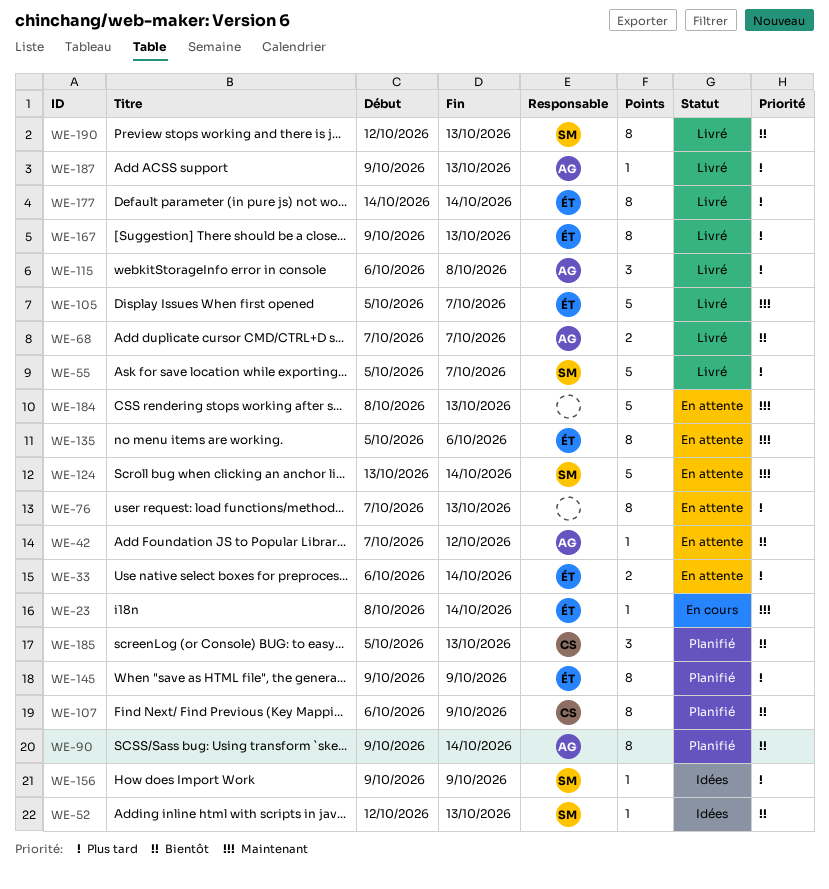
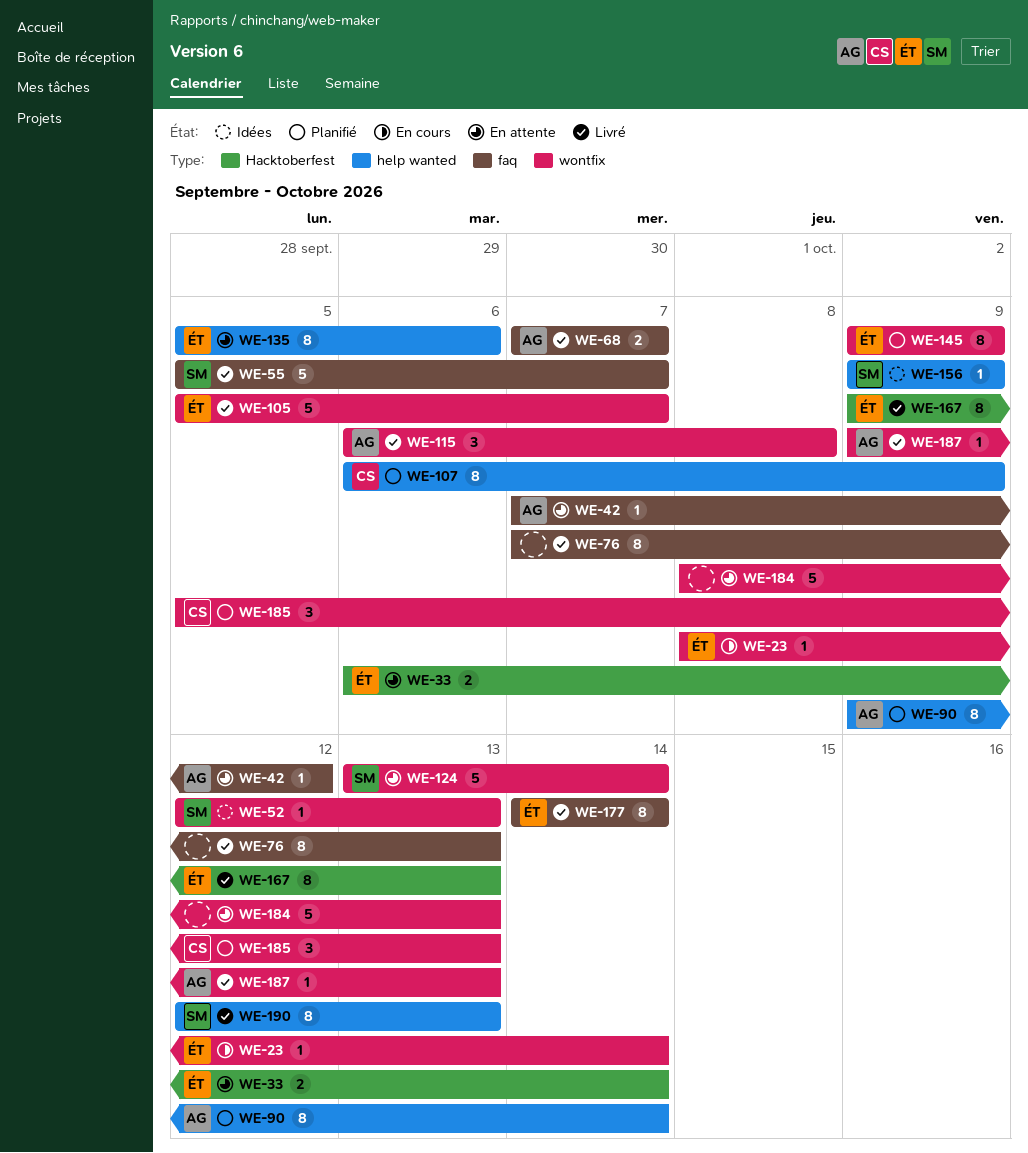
WE-76, status: En attente -> Livré

